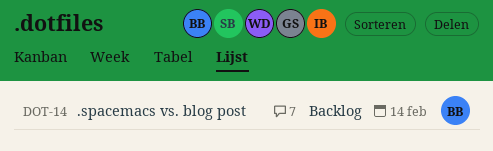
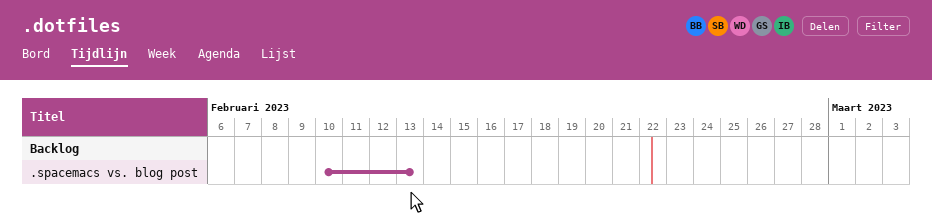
.spacemacs vs. blog post, due: Feb 14 -> Feb 13

